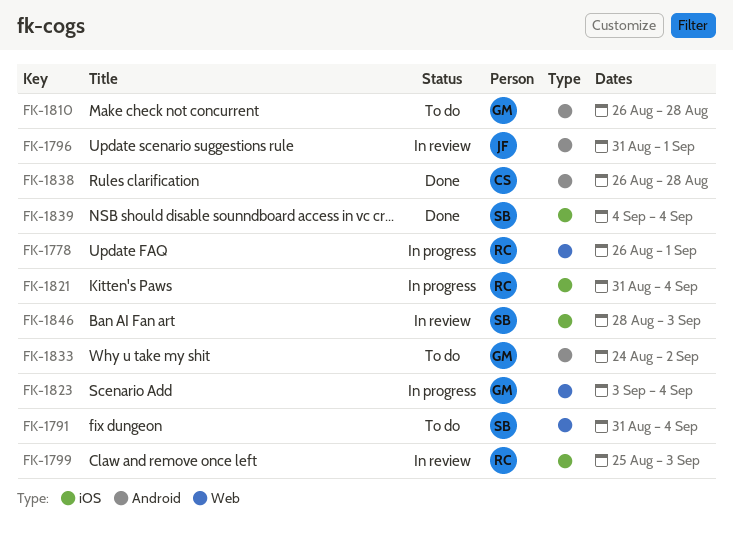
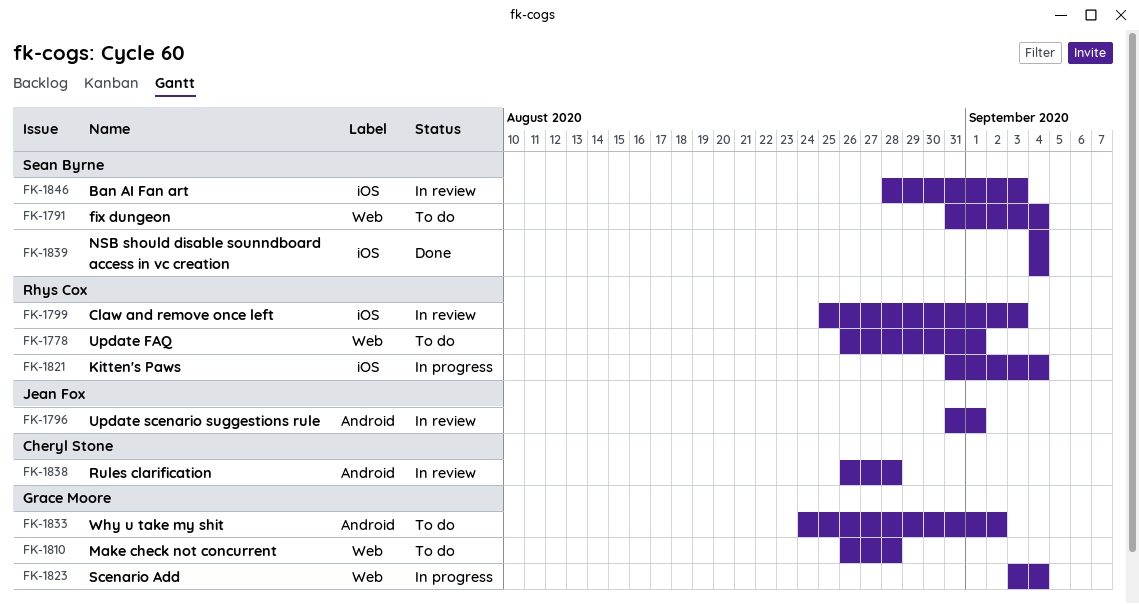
FK-1778, status: In progress -> To do
FK-1810, label: Android -> Web
FK-1838, status: Done -> In review

